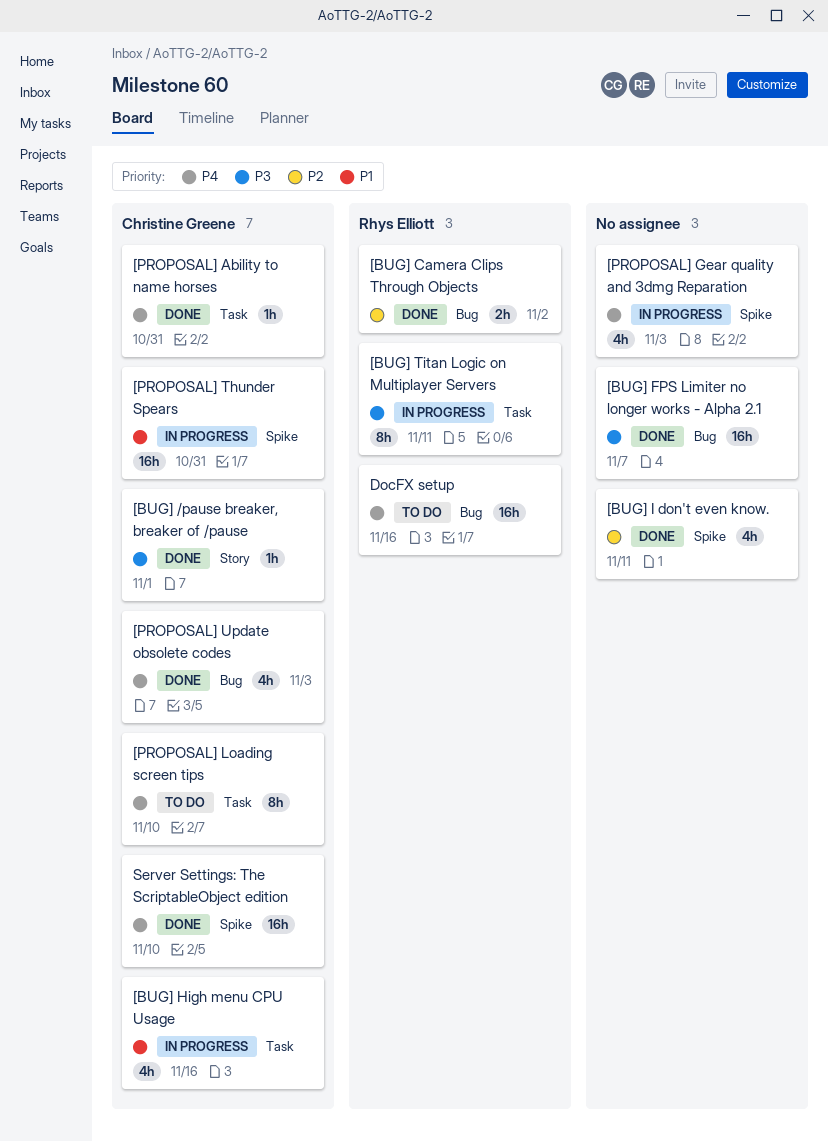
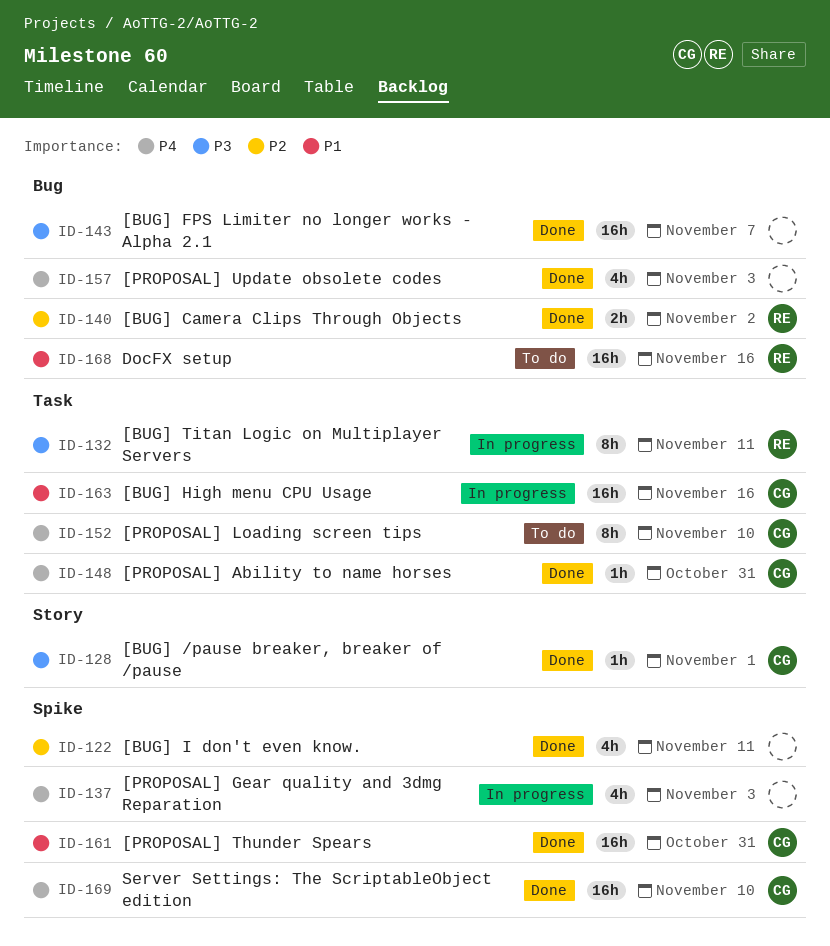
[BUG] High menu CPU Usage, estimate: 4h -> 16h
[PROPOSAL] Thunder Spears, status: In progress -> Done
[PROPOSAL] Update obsolete codes, owner: Christine Greene -> none
DocFX setup, priority: P4 -> P1

